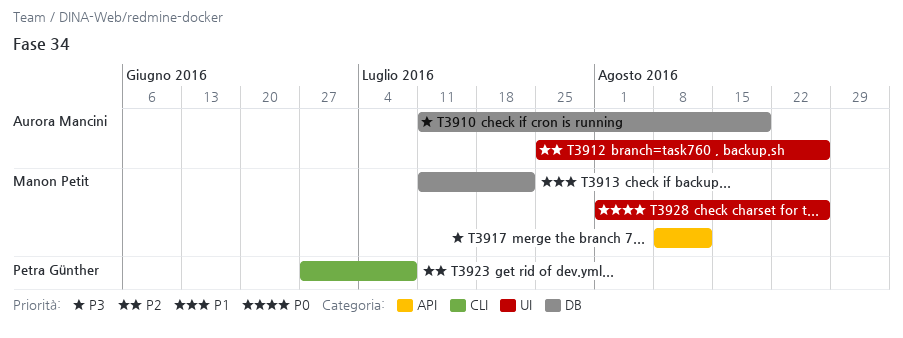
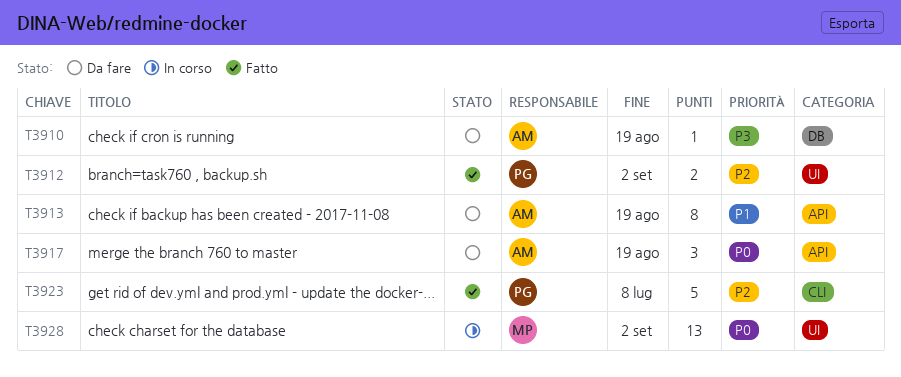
T3912, owner: Aurora Mancini -> Petra Günther
T3912, due: Aug 26 -> Sep 2
T3913, owner: Manon Petit -> Aurora Mancini
T3913, label: DB -> API
T3913, due: Jul 22 -> Aug 19
T3917, owner: Manon Petit -> Aurora Mancini
T3917, priority: P3 -> P0
T3917, due: Aug 12 -> Aug 19
T3928, due: Aug 26 -> Sep 2

